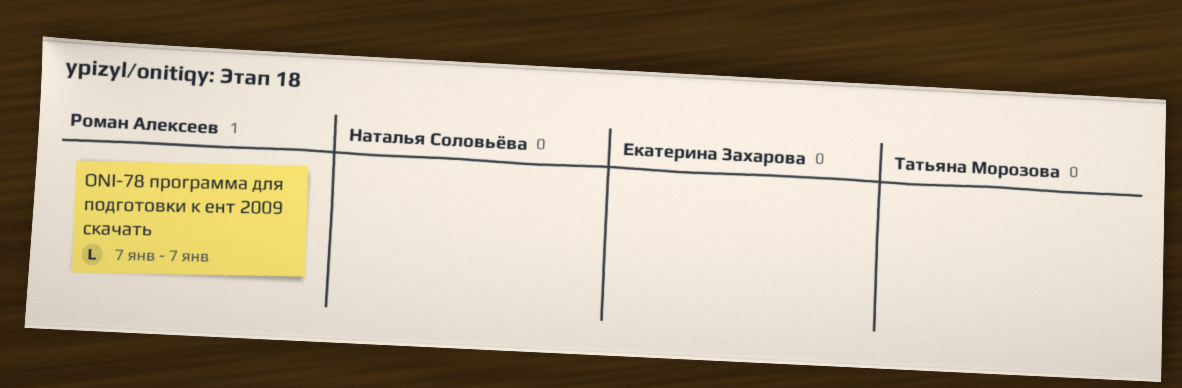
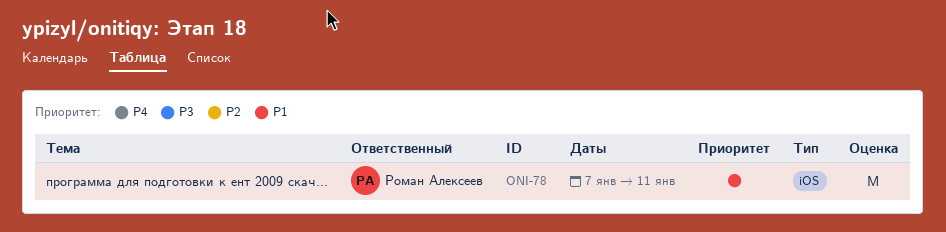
ONI-78, estimate: L -> M
ONI-78, due: Jan 7 -> Jan 11

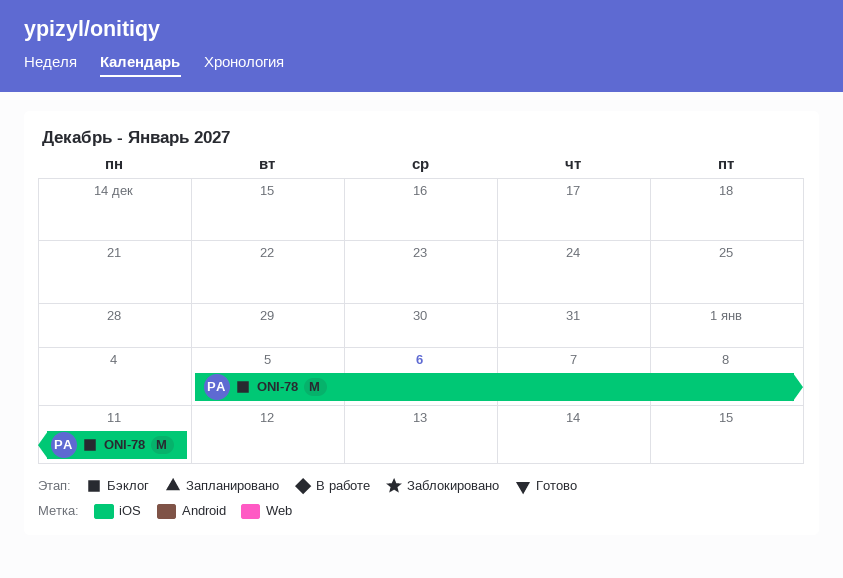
ONI-78, start: Jan 7 -> Jan 5

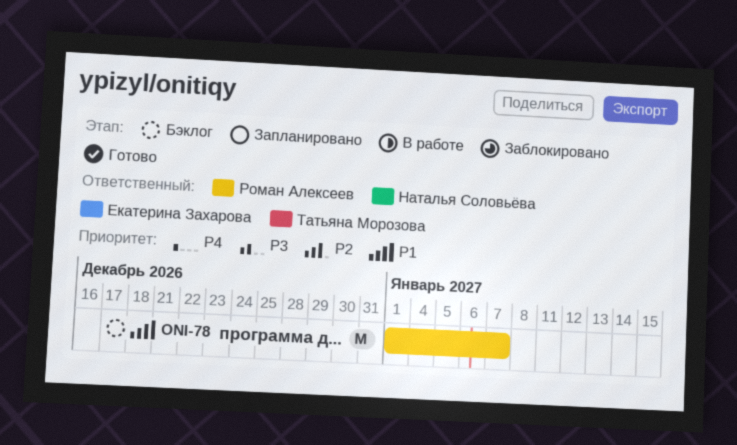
ONI-78, start: Jan 5 -> Jan 1
ONI-78, due: Jan 11 -> Jan 7

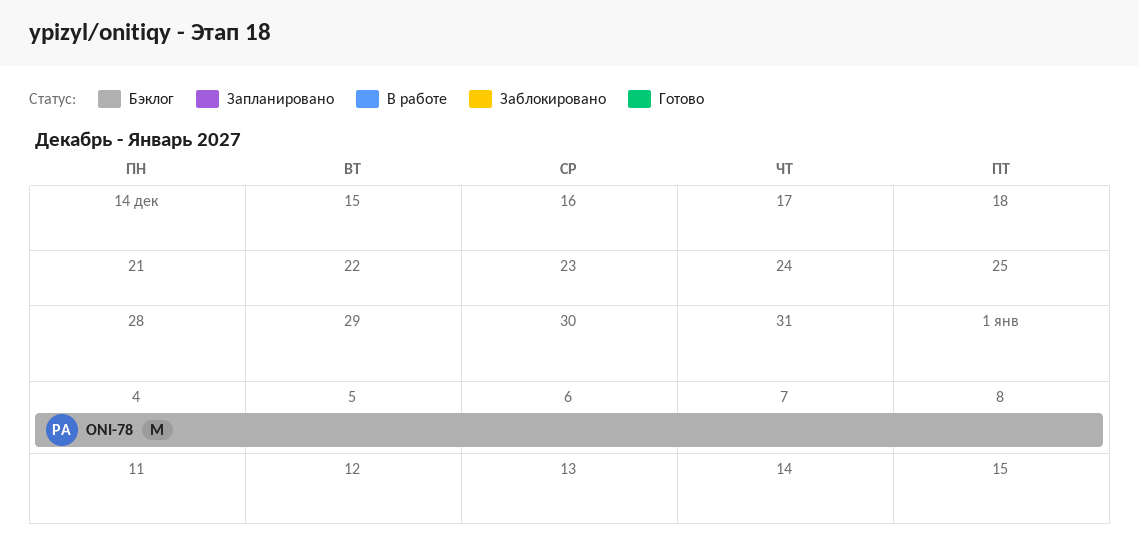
ONI-78, start: Jan 1 -> Jan 4
ONI-78, due: Jan 7 -> Jan 8

